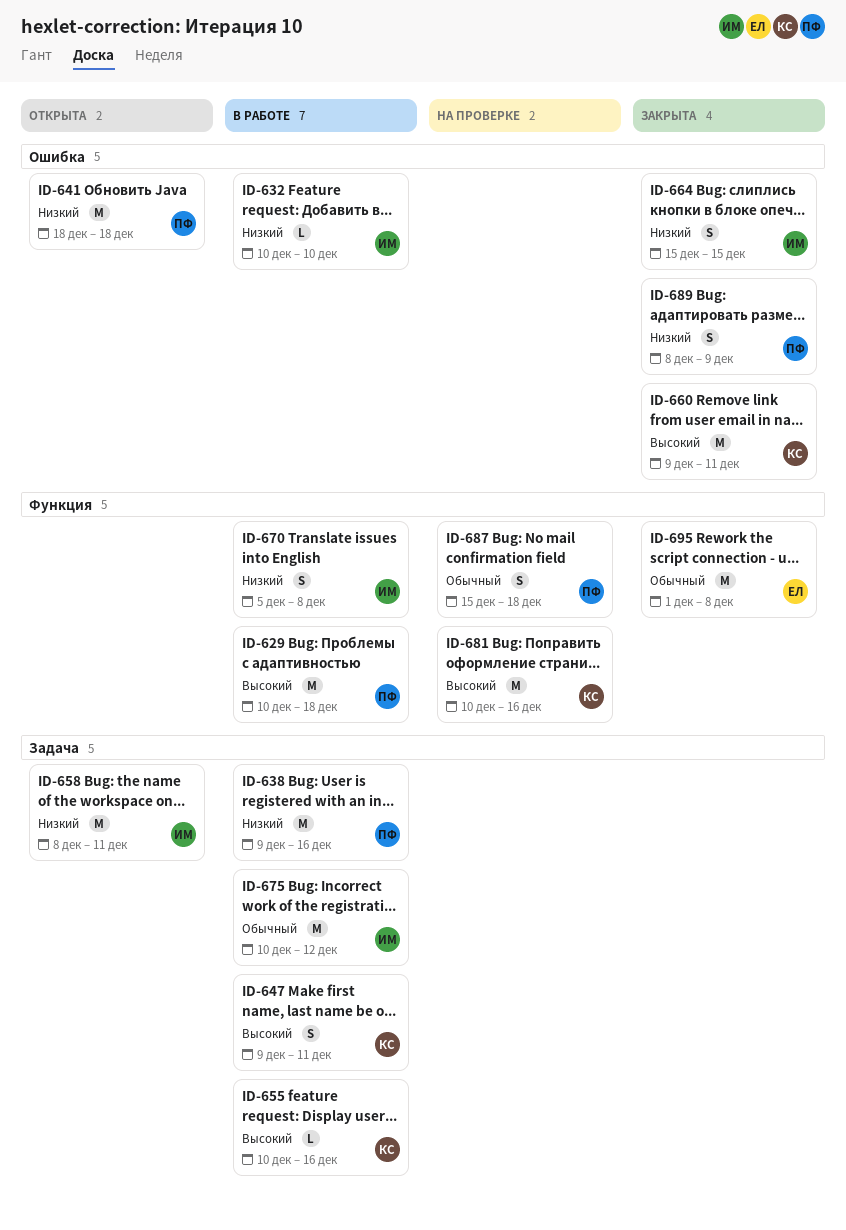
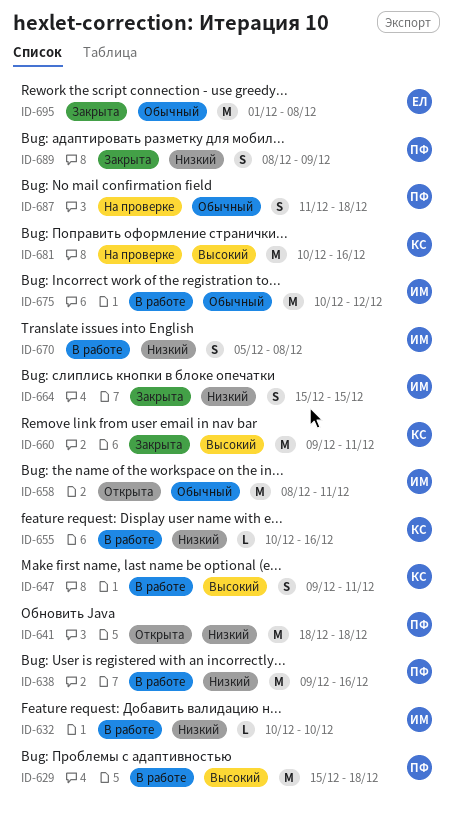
ID-629, start: Dec 10 -> Dec 15
ID-655, priority: Высокий -> Низкий
ID-658, priority: Низкий -> Обычный
ID-687, start: Dec 15 -> Dec 11

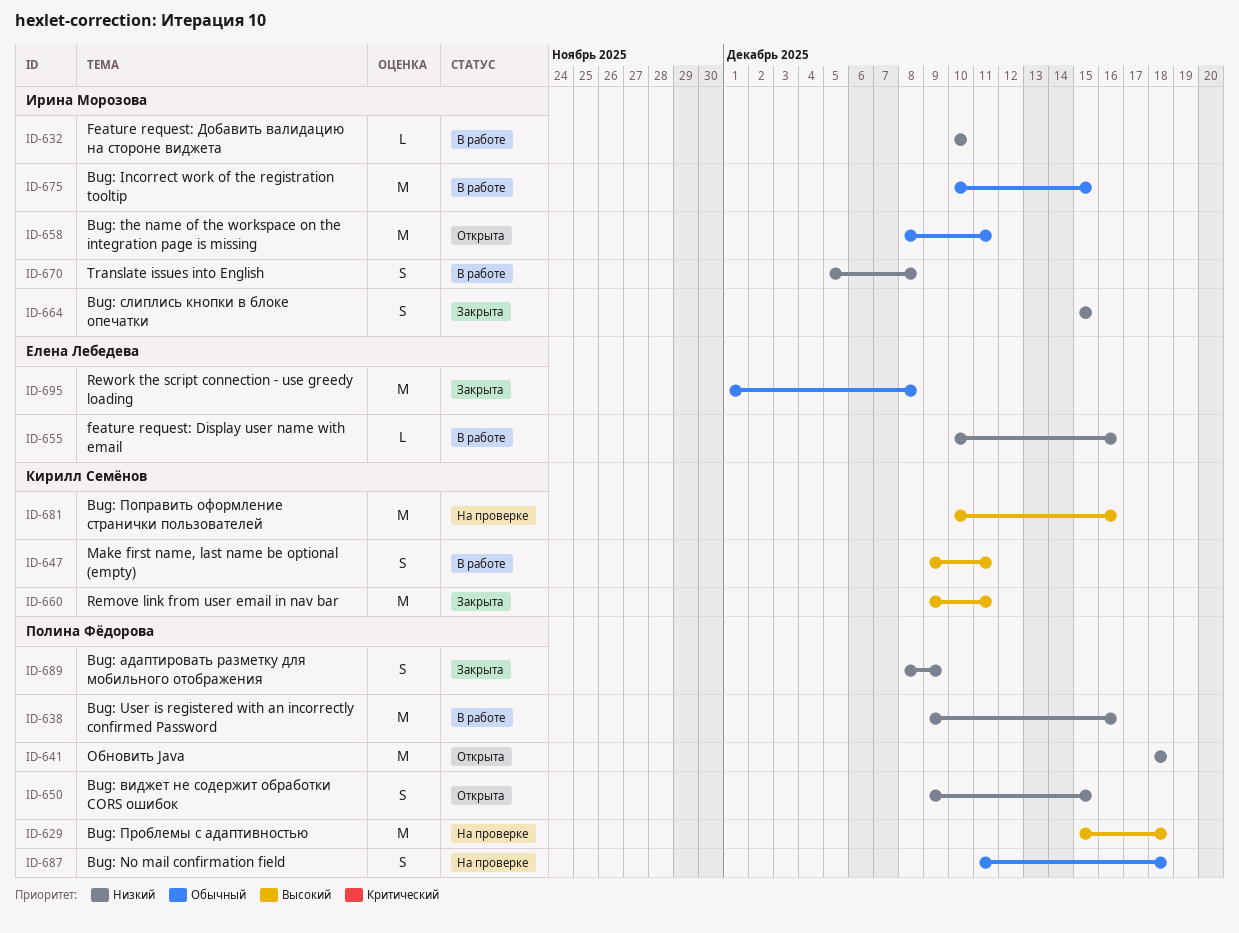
ID-629, status: В работе -> На проверке
ID-650: none -> present
ID-655, owner: Кирилл Семёнов -> Елена Лебедева
ID-675, due: Dec 12 -> Dec 15

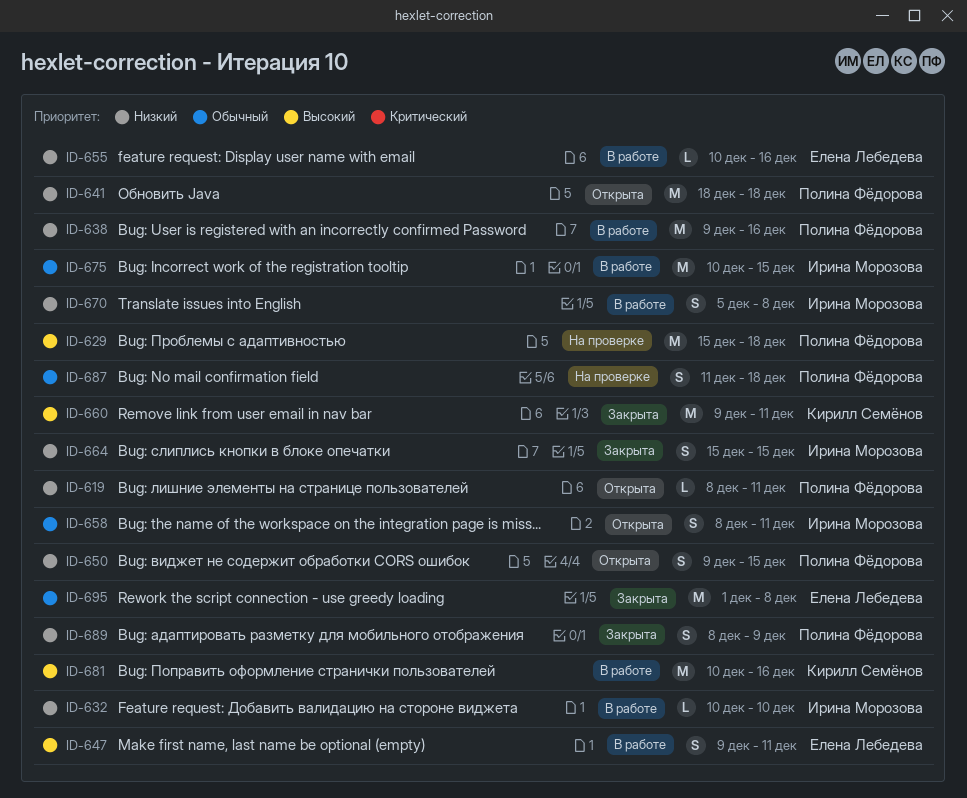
ID-619: none -> present
ID-647, owner: Кирилл Семёнов -> Елена Лебедева
ID-658, estimate: M -> S
ID-681, status: На проверке -> В работе

